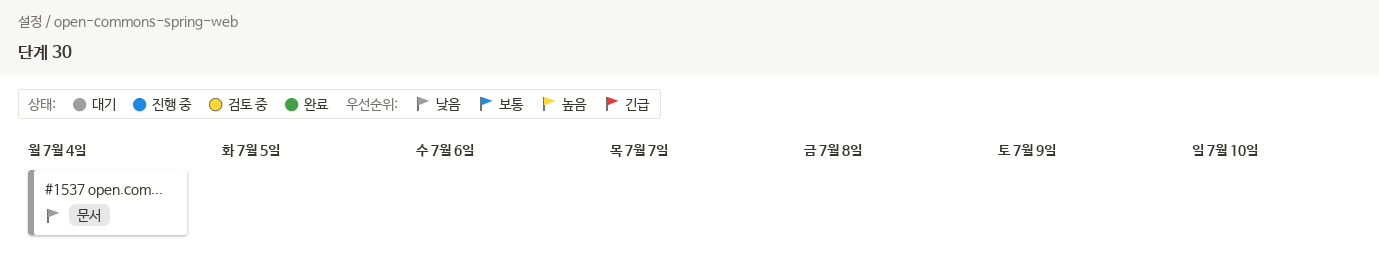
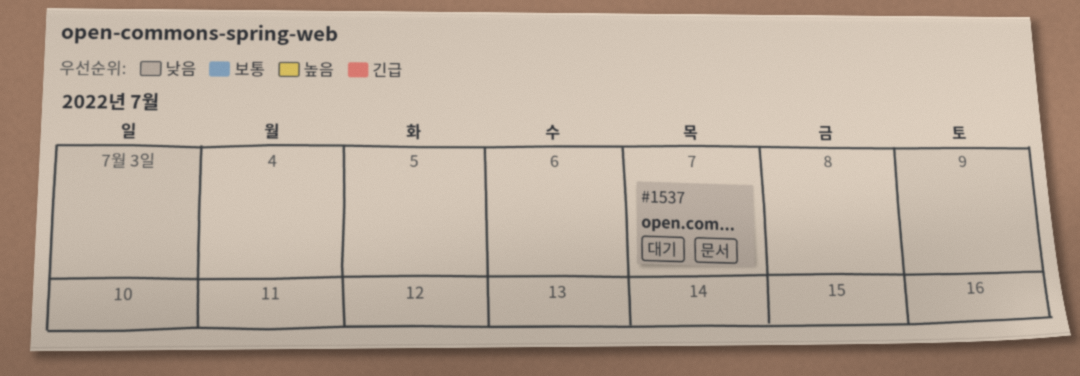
#1537, due: Jul 4 -> Jul 7

